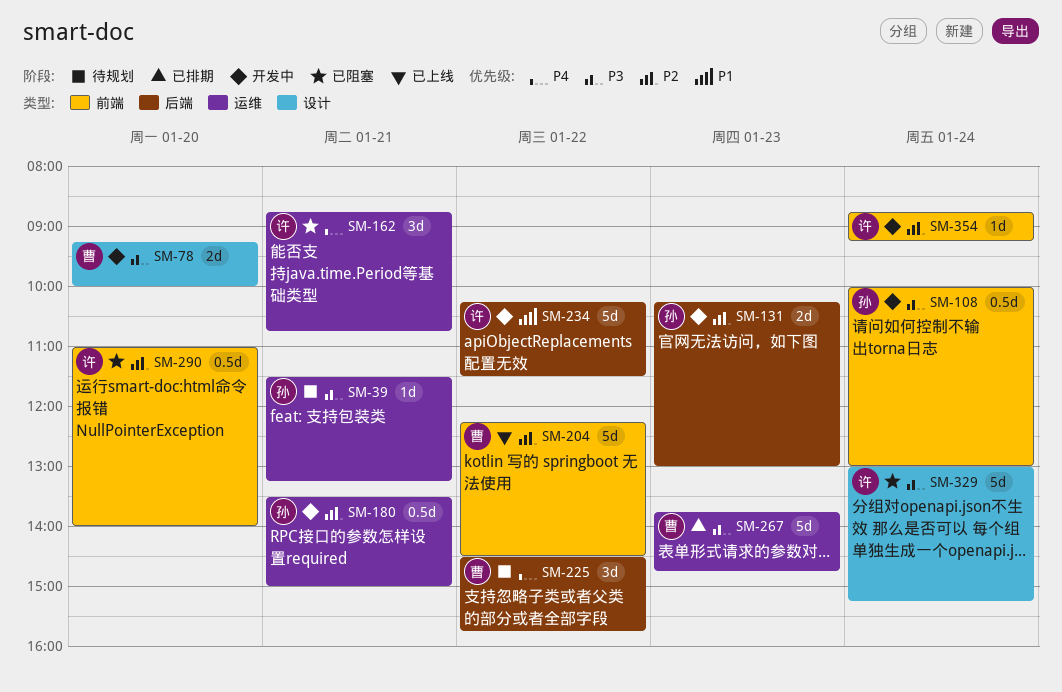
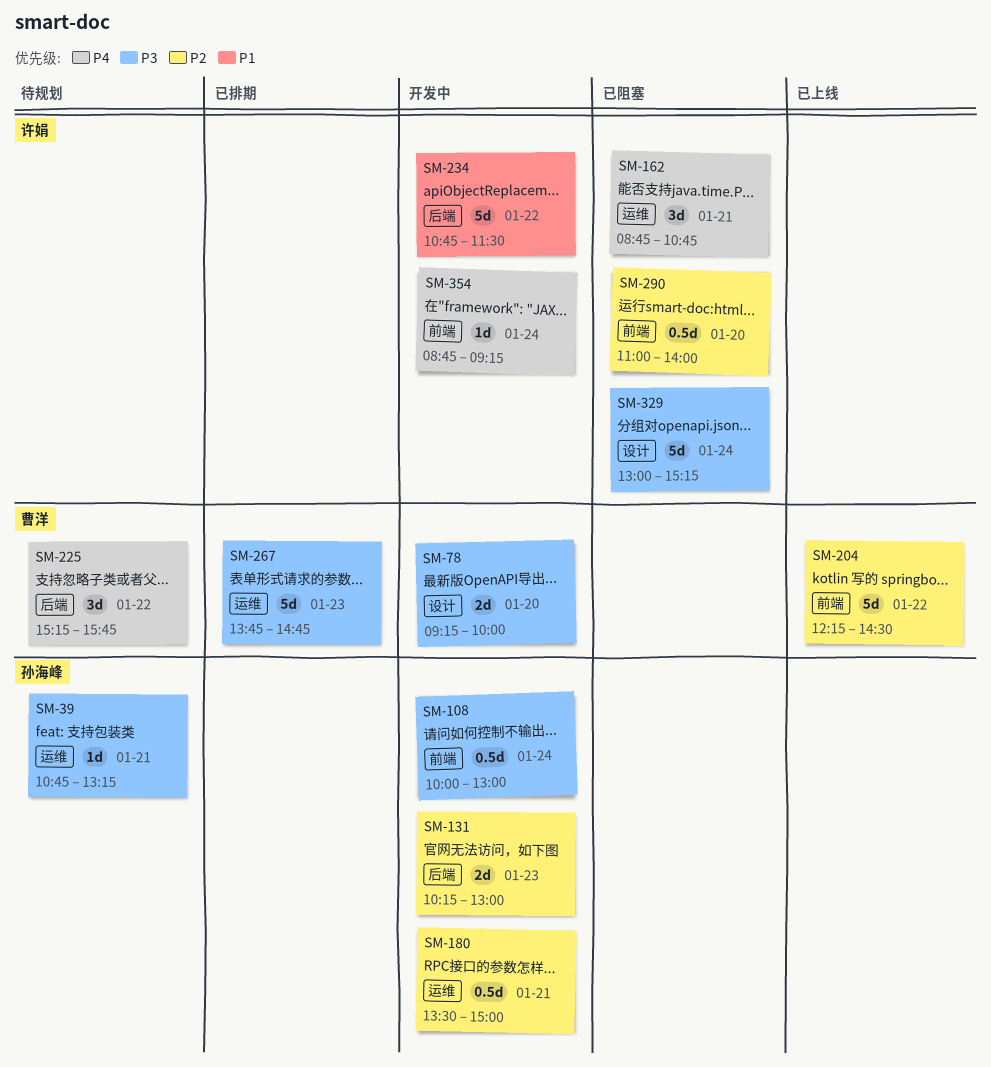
SM-39, begins: 11:30 -> 10:45
SM-225, begins: 14:30 -> 15:15
SM-234, begins: 10:15 -> 10:45
SM-354, priority: P2 -> P4

